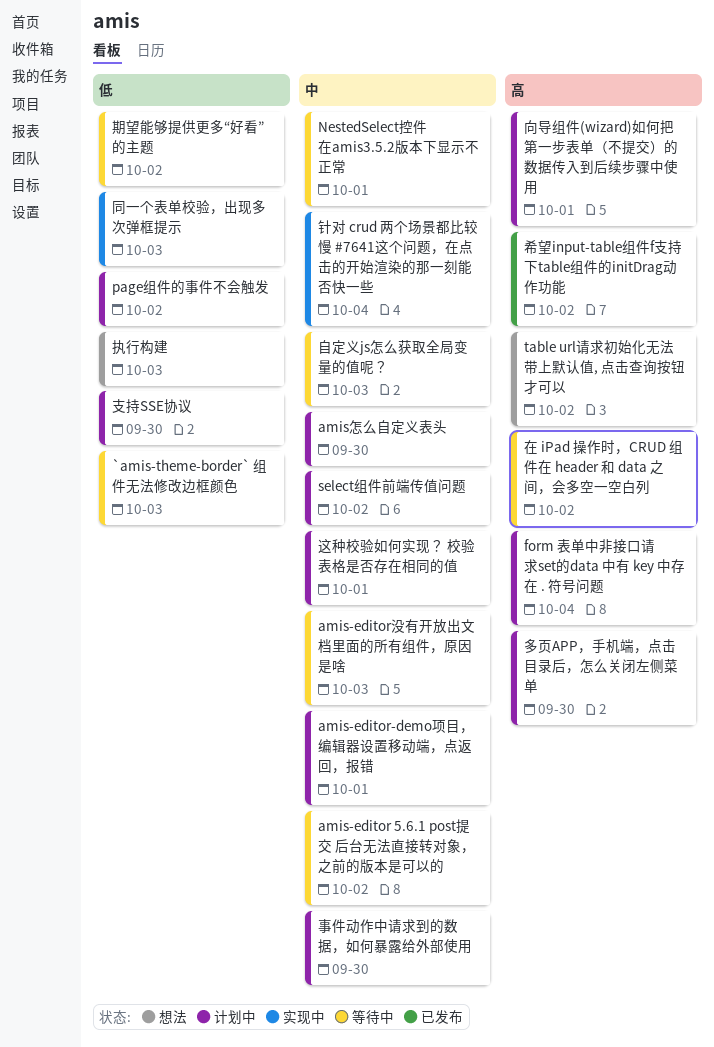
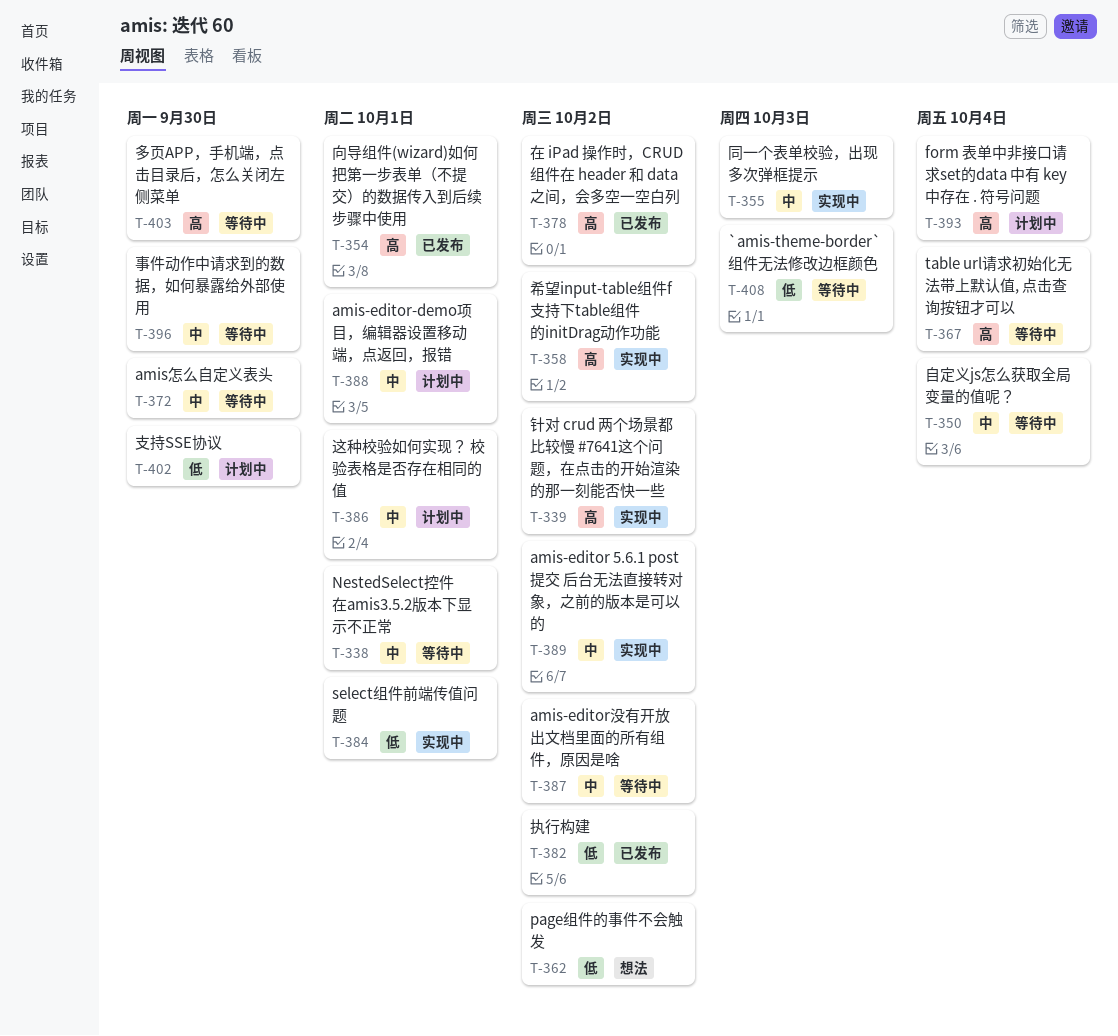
amis-editor 5.6.1 post提交 后台无法直接转对象，之前的版本是可以的, status: 等待中 -> 实现中
amis-editor没有开放出文档里面的所有组件，原因是啥, due: Oct 3 -> Oct 2
amis怎么自定义表头, status: 计划中 -> 等待中
page组件的事件不会触发, status: 计划中 -> 想法
select组件前端传值问题, status: 计划中 -> 实现中
select组件前端传值问题, priority: 中 -> 低
select组件前端传值问题, due: Oct 2 -> Oct 1
table url请求初始化无法带上默认值, 点击查询按钮才可以, status: 想法 -> 等待中
table url请求初始化无法带上默认值, 点击查询按钮才可以, due: Oct 2 -> Oct 4
事件动作中请求到的数据，如何暴露给外部使用, status: 计划中 -> 等待中
同一个表单校验，出现多次弹框提示, priority: 低 -> 中
向导组件(wizard)如何把第一步表单（不提交）的数据传入到后续步骤中使用, status: 计划中 -> 已发布
在 iPad 操作时，CRUD 组件在 header 和 data 之间，会多空一空白列, status: 等待中 -> 已发布
多页APP，手机端，点击目录后，怎么关闭左侧菜单, status: 计划中 -> 等待中
希望input-table组件f支持下table组件的initDrag动作功能, status: 已发布 -> 实现中
执行构建, status: 想法 -> 已发布
执行构建, due: Oct 3 -> Oct 2
期望能够提供更多“好看”的主题: present -> none
自定义js怎么获取全局变量的值呢？, due: Oct 3 -> Oct 4
针对 crud 两个场景都比较慢 #7641这个问题，在点击的开始渲染的那一刻能否快一些, priority: 中 -> 高
针对 crud 两个场景都比较慢 #7641这个问题，在点击的开始渲染的那一刻能否快一些, due: Oct 4 -> Oct 2

